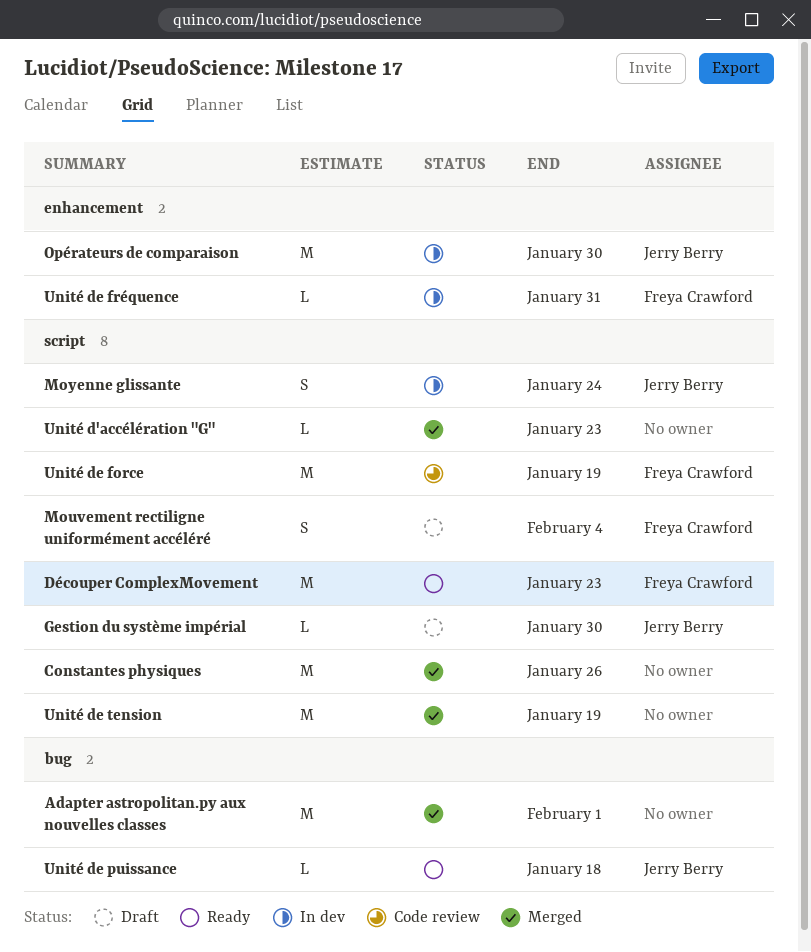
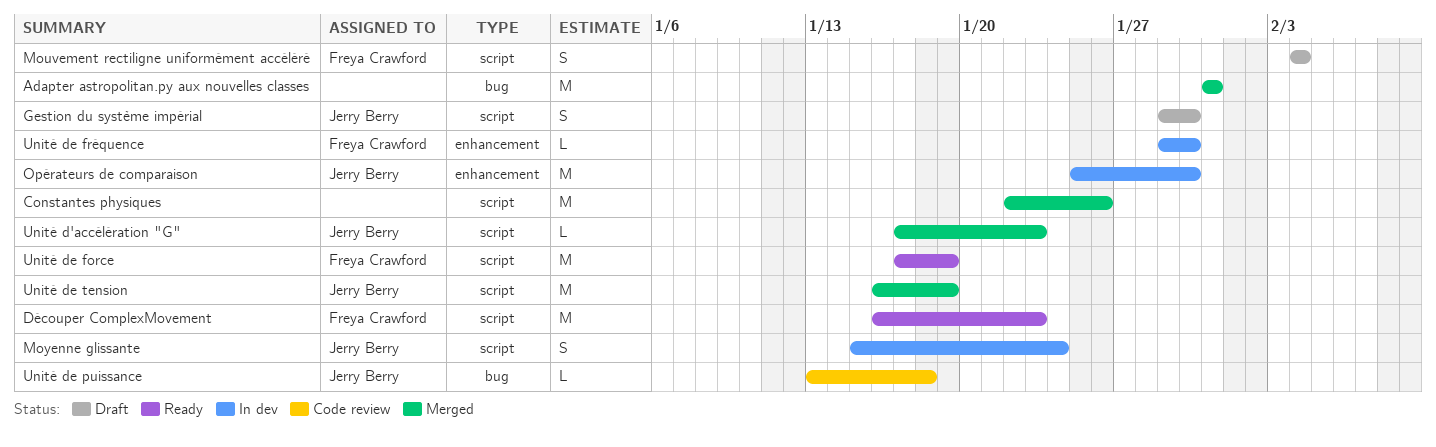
Adapter astropolitan.py aux nouvelles classes, due: Feb 1 -> Jan 31
Gestion du système impérial, estimate: L -> S
Unité d'accélération "G", owner: none -> Jerry Berry
Unité de force, status: Code review -> Ready
Unité de fréquence, due: Jan 31 -> Jan 30
Unité de puissance, status: Ready -> Code review
Unité de tension, owner: none -> Jerry Berry

